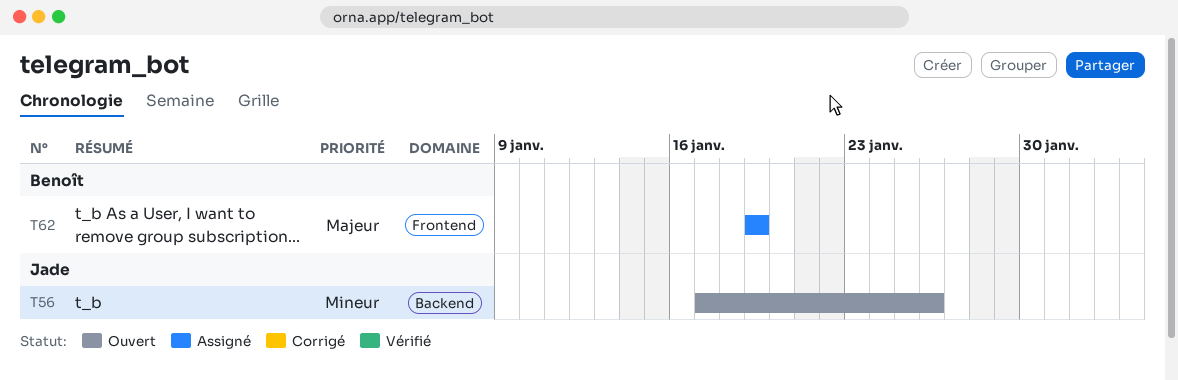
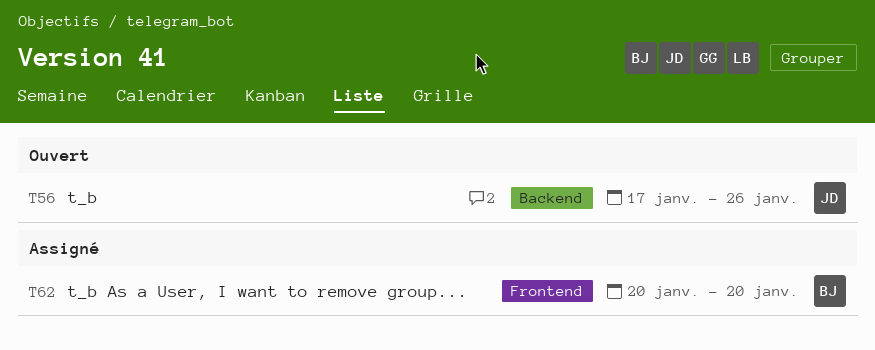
T62, start: Jan 19 -> Jan 20
T62, due: Jan 19 -> Jan 20

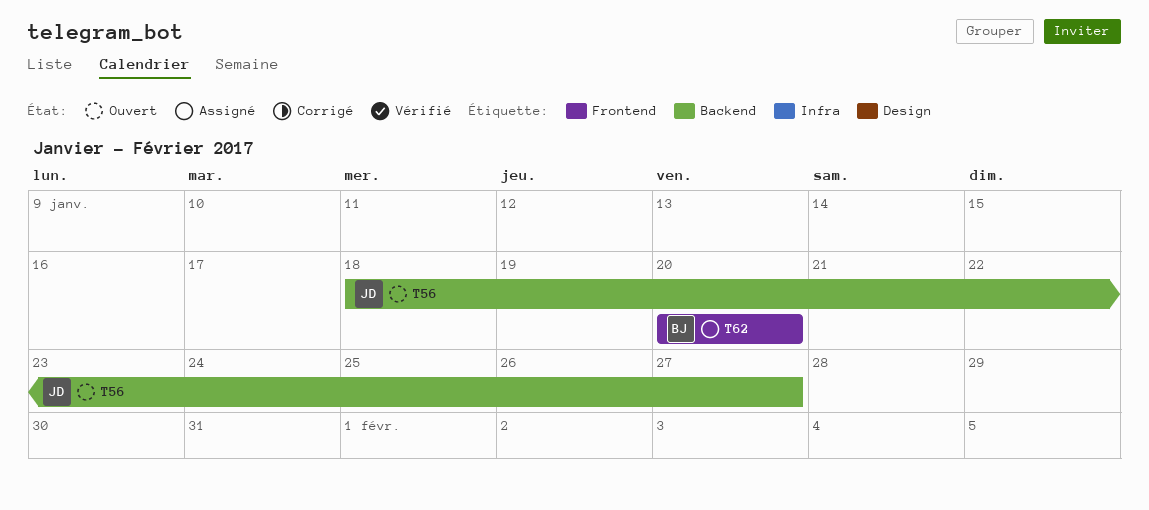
T56, start: Jan 17 -> Jan 18
T56, due: Jan 26 -> Jan 27

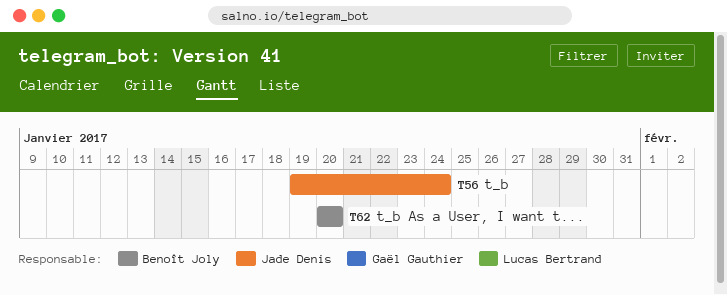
T56, start: Jan 18 -> Jan 19
T56, due: Jan 27 -> Jan 24

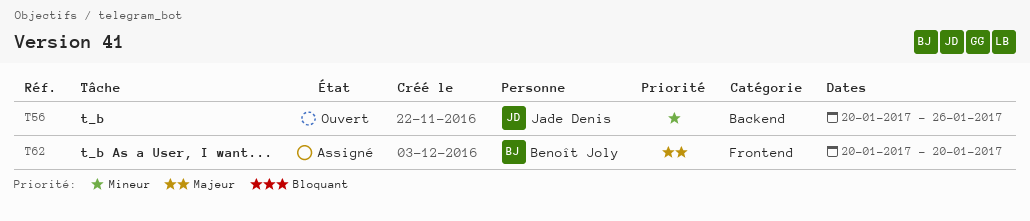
T56, start: Jan 19 -> Jan 20
T56, due: Jan 24 -> Jan 26

